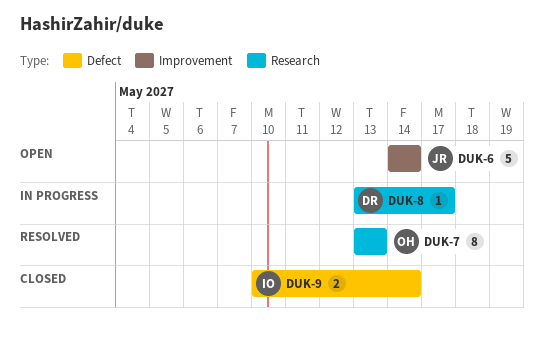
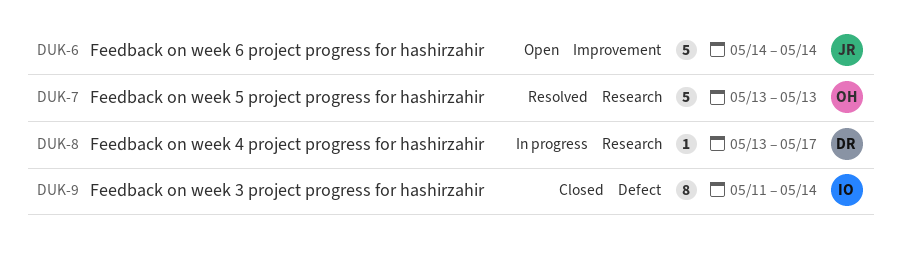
DUK-7, estimate: 8 -> 5
DUK-9, estimate: 2 -> 8
DUK-9, start: May 10 -> May 11

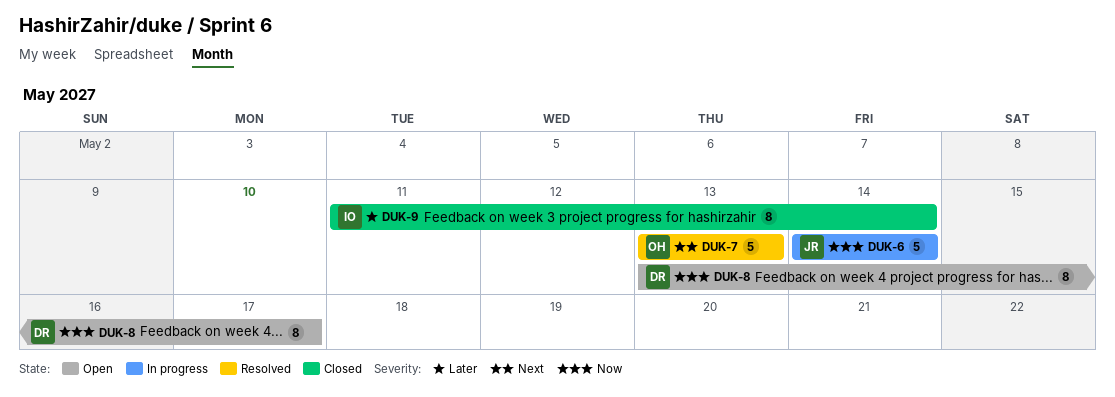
DUK-6, status: Open -> In progress
DUK-8, status: In progress -> Open
DUK-8, estimate: 1 -> 8

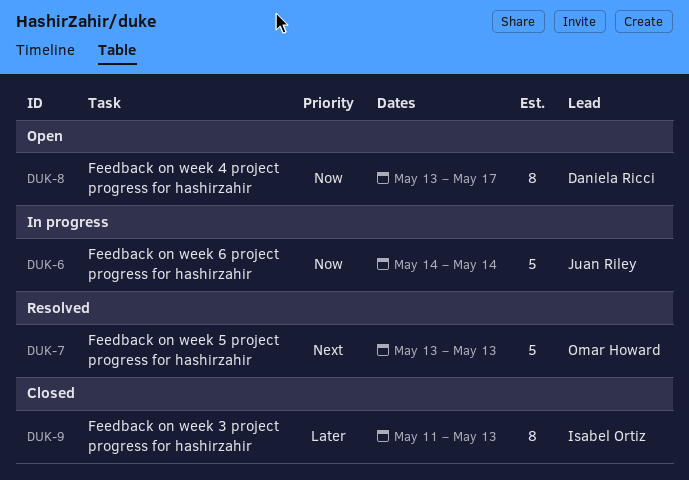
DUK-9, due: May 14 -> May 13

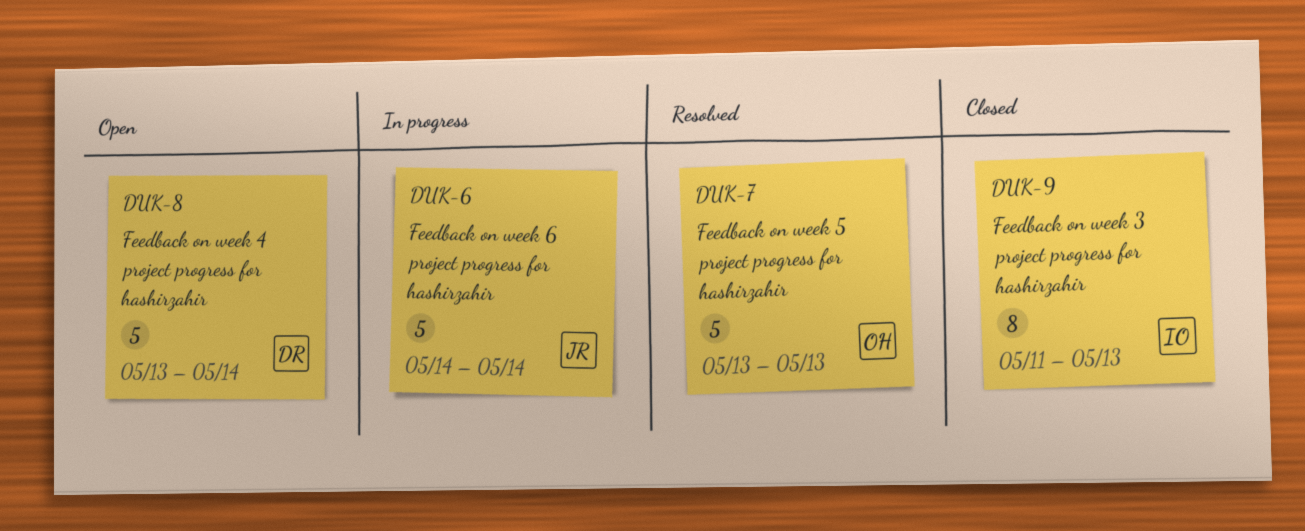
DUK-8, estimate: 8 -> 5
DUK-8, due: May 17 -> May 14

